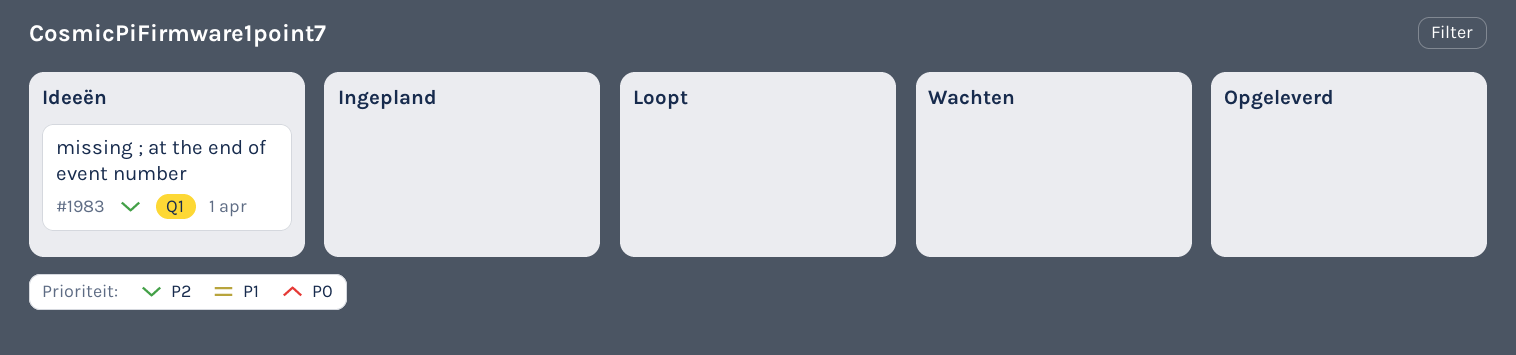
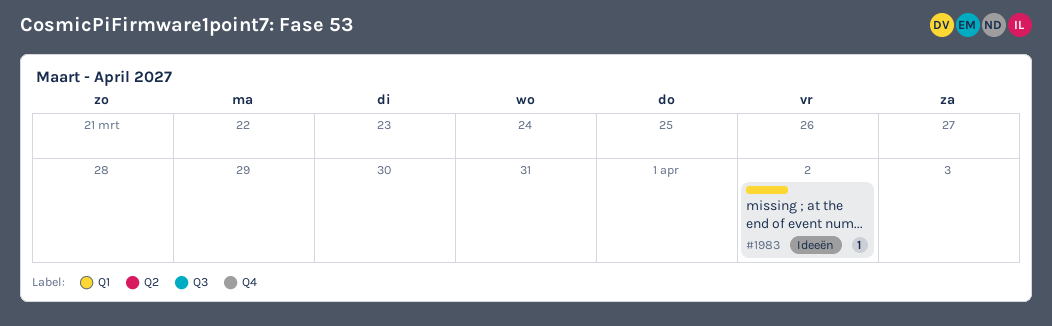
#1983, due: Apr 1 -> Apr 2

